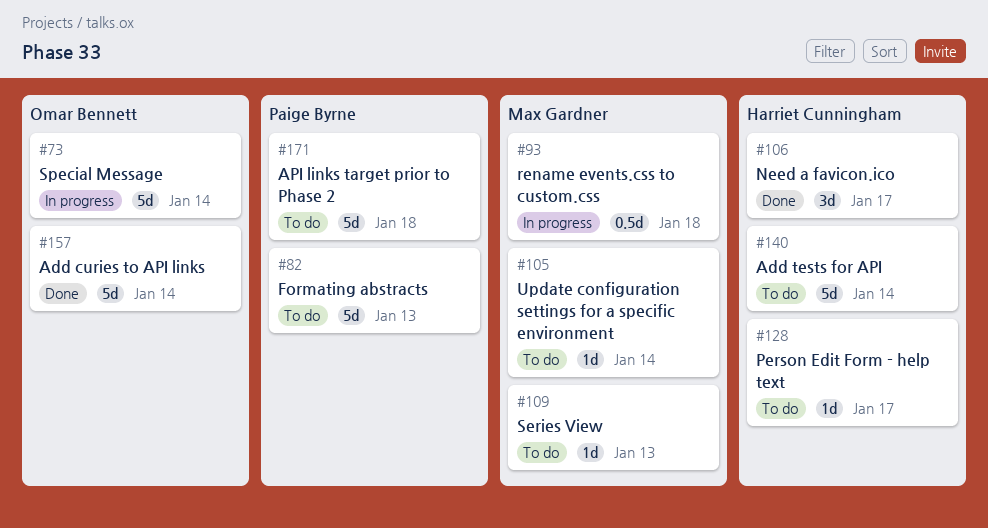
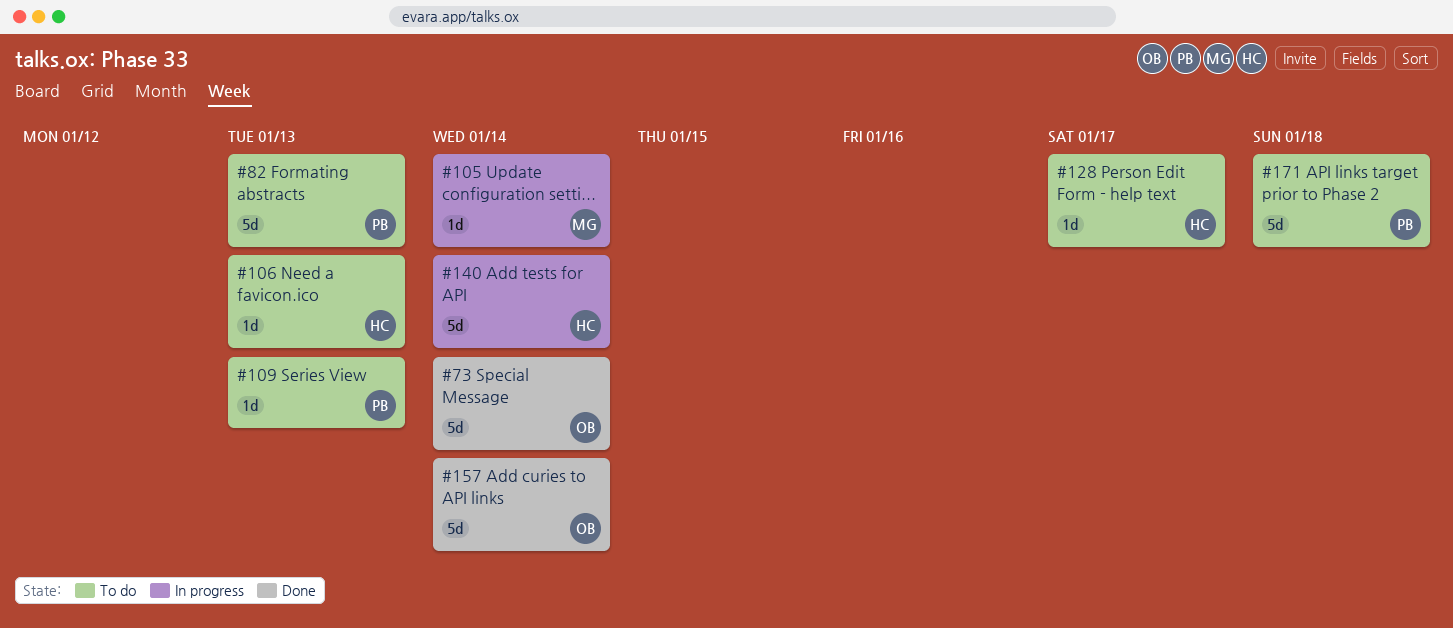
#73, status: In progress -> Done
#93: present -> none
#105, status: To do -> In progress
#106, status: Done -> To do
#106, estimate: 3d -> 1d
#106, due: Jan 17 -> Jan 13
#109, owner: Max Gardner -> Paige Byrne
#140, status: To do -> In progress

